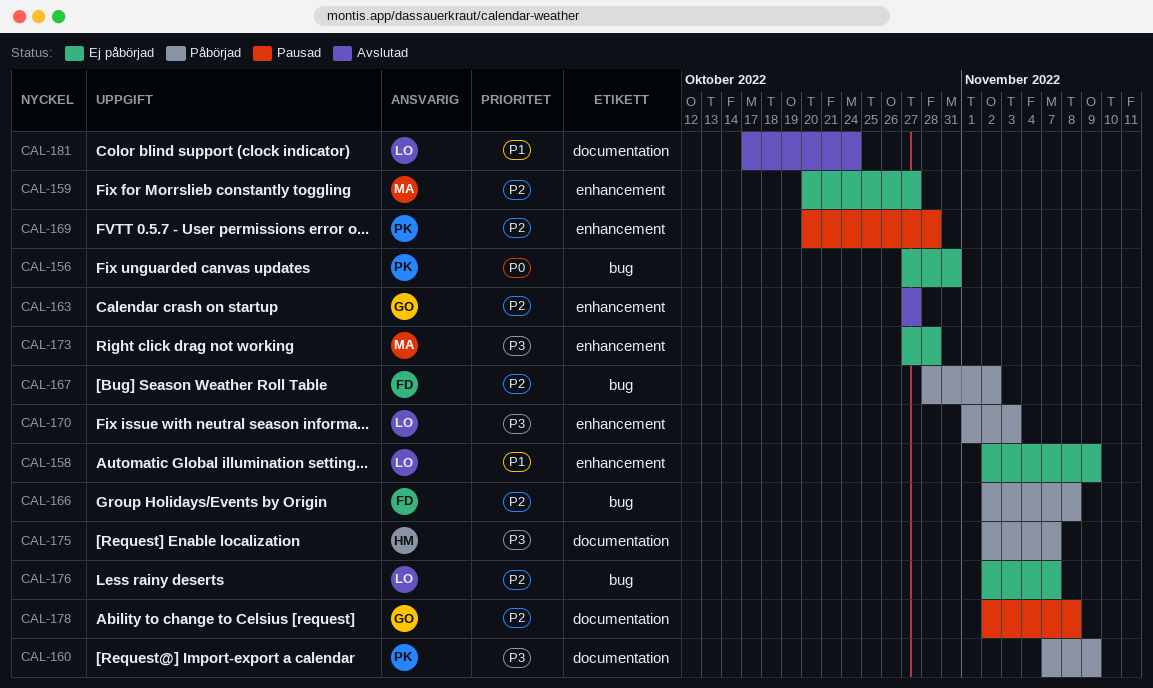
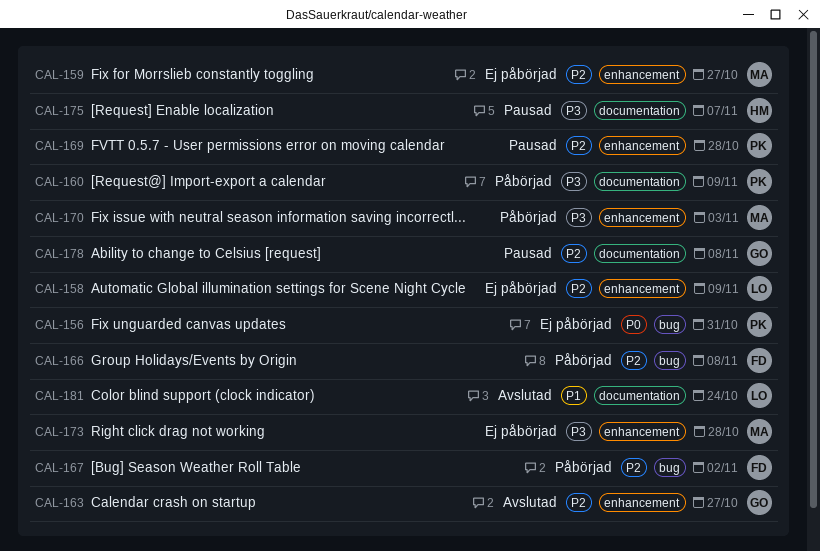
CAL-158, priority: P1 -> P2
CAL-170, owner: LO -> MA
CAL-175, status: Påbörjad -> Pausad
CAL-176: present -> none

